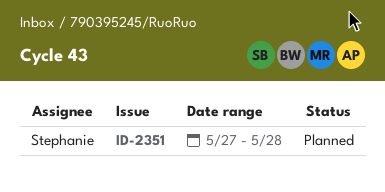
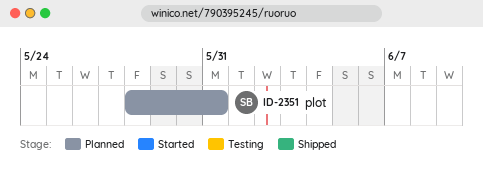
ID-2351, start: May 27 -> May 28
ID-2351, due: May 28 -> May 31

